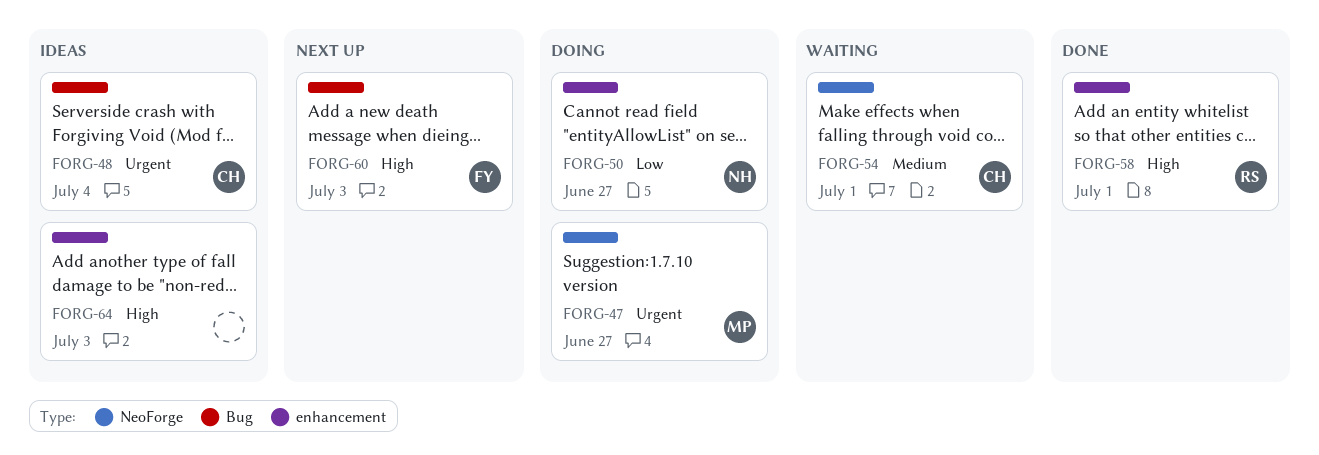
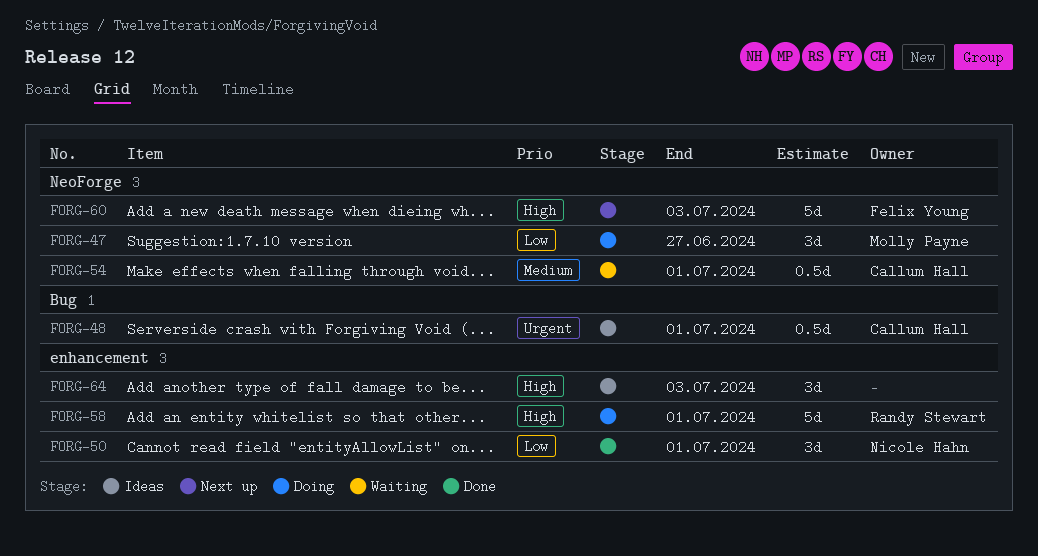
FORG-47, priority: Urgent -> Low
FORG-48, due: Jul 4 -> Jul 1
FORG-50, status: Doing -> Done
FORG-50, due: Jun 27 -> Jul 1
FORG-58, status: Done -> Doing
FORG-60, label: Bug -> NeoForge

